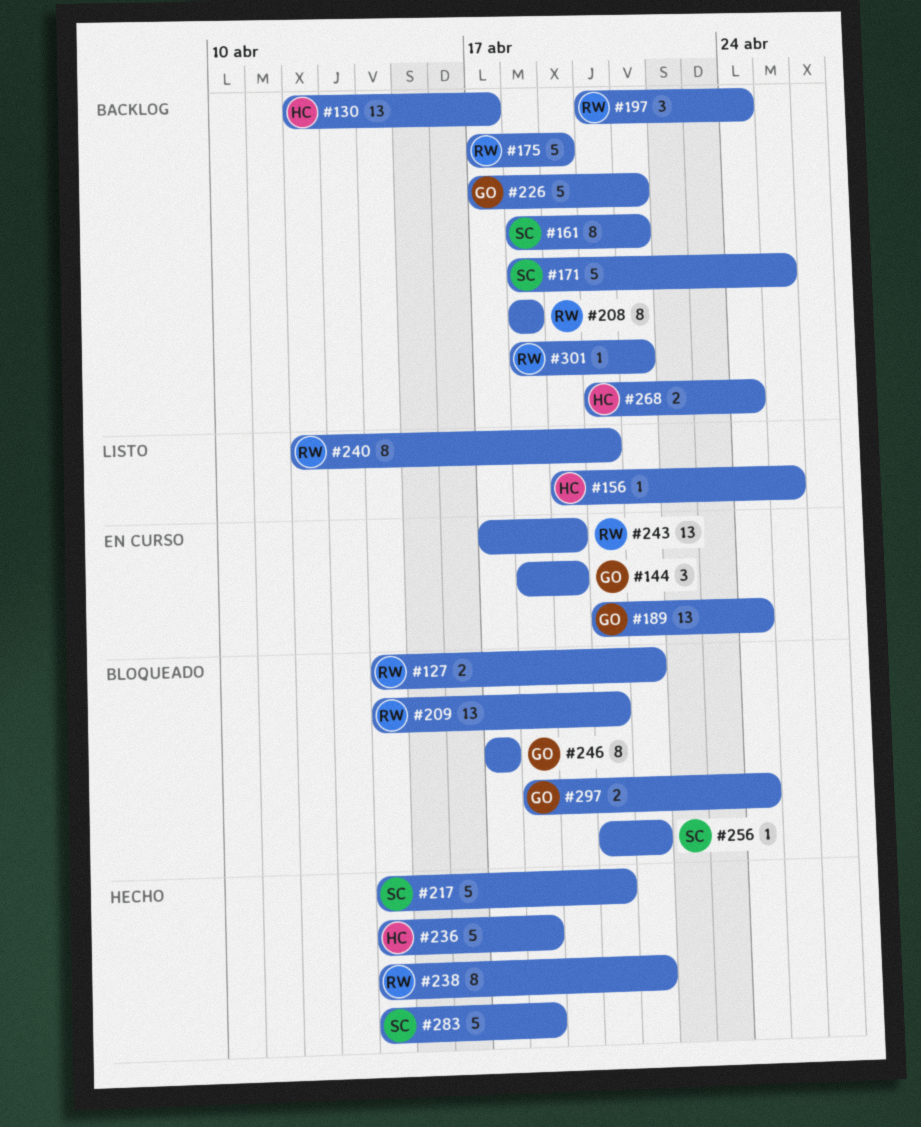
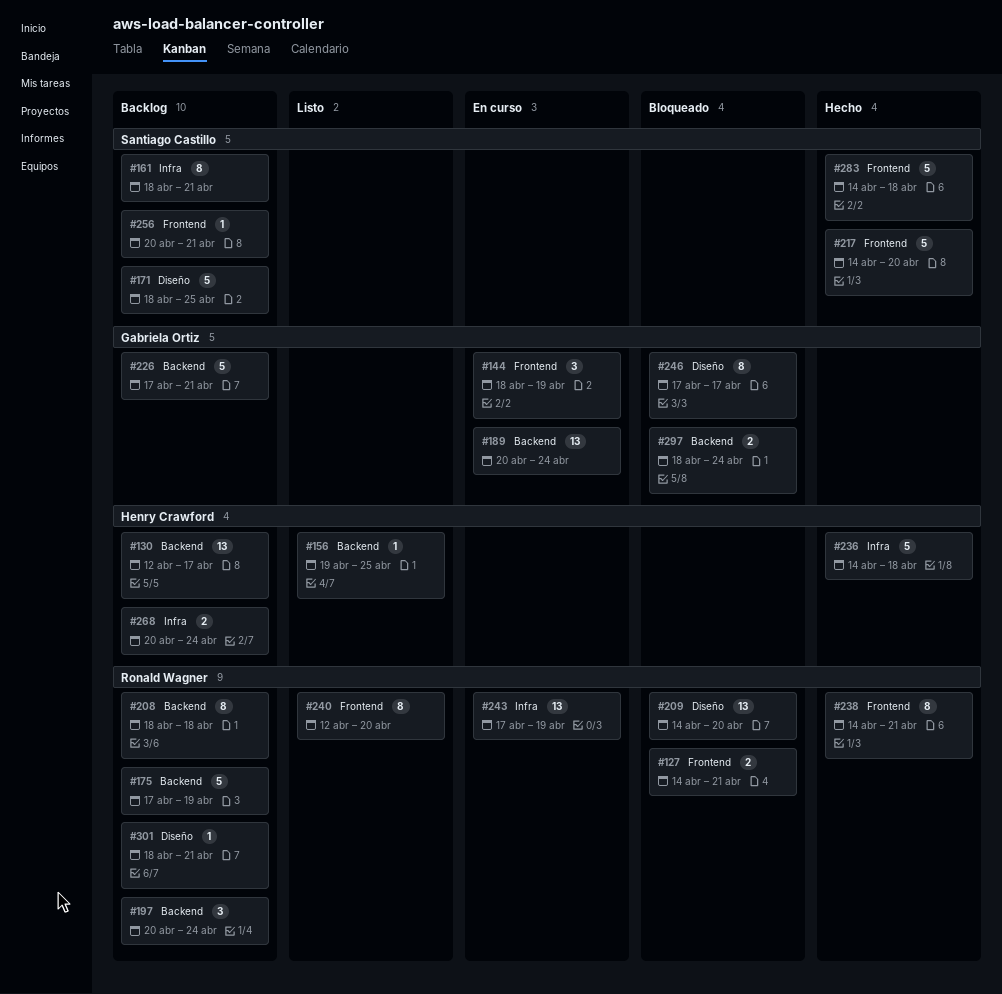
#256, status: Bloqueado -> Backlog

